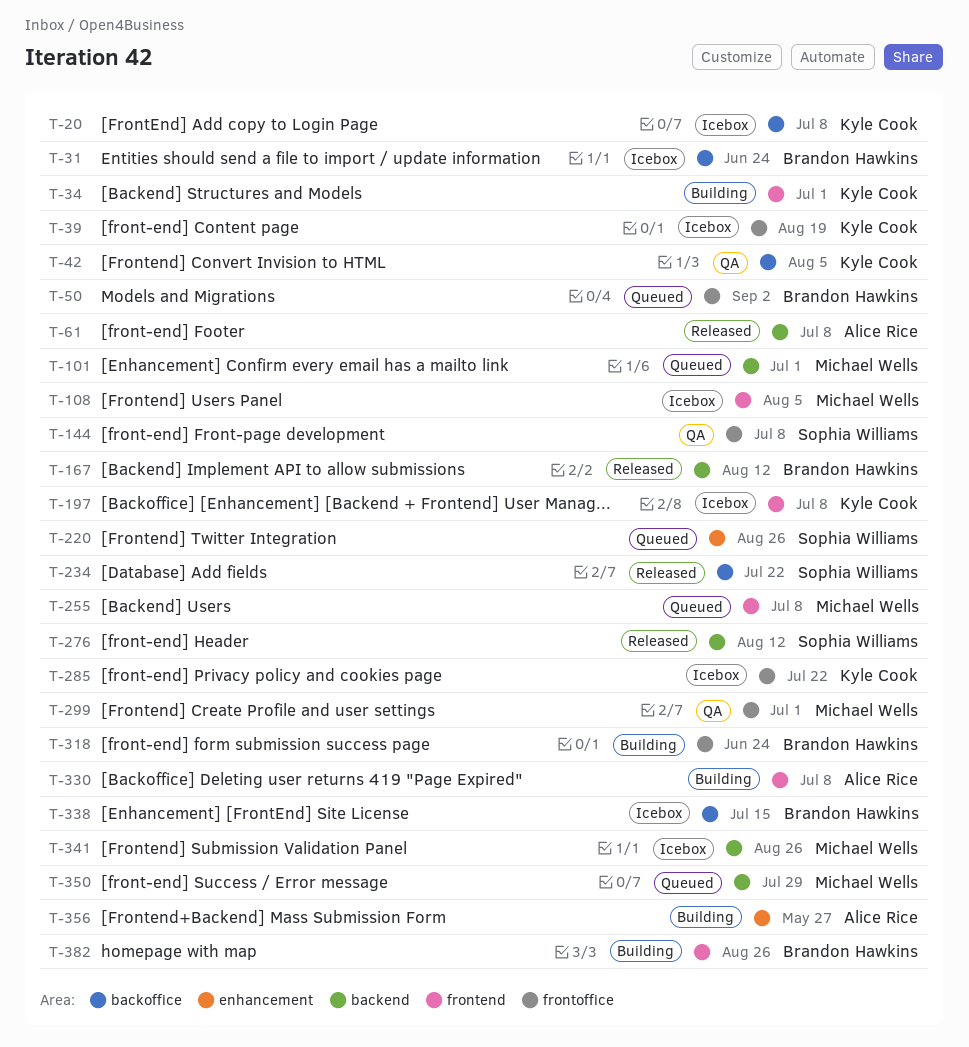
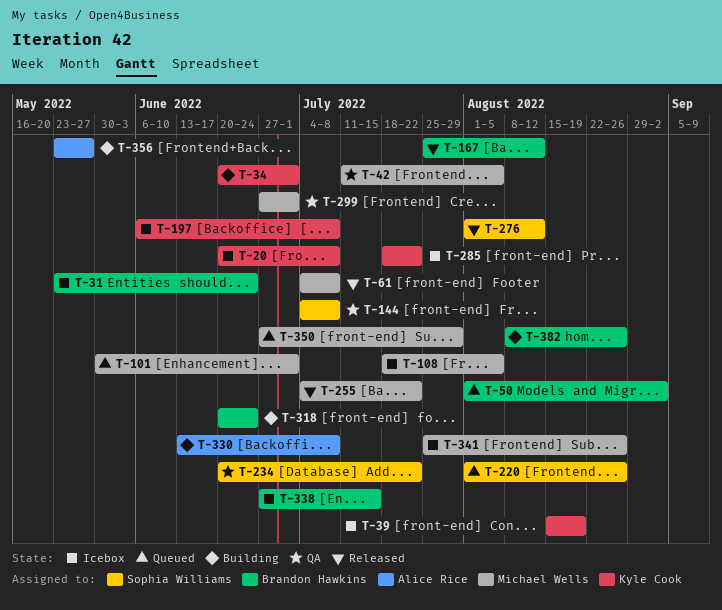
T-42, owner: Kyle Cook -> Michael Wells
T-61, owner: Alice Rice -> Michael Wells
T-234, status: Released -> QA
T-255, status: Queued -> Released
T-255, due: Jul 8 -> Jul 22

